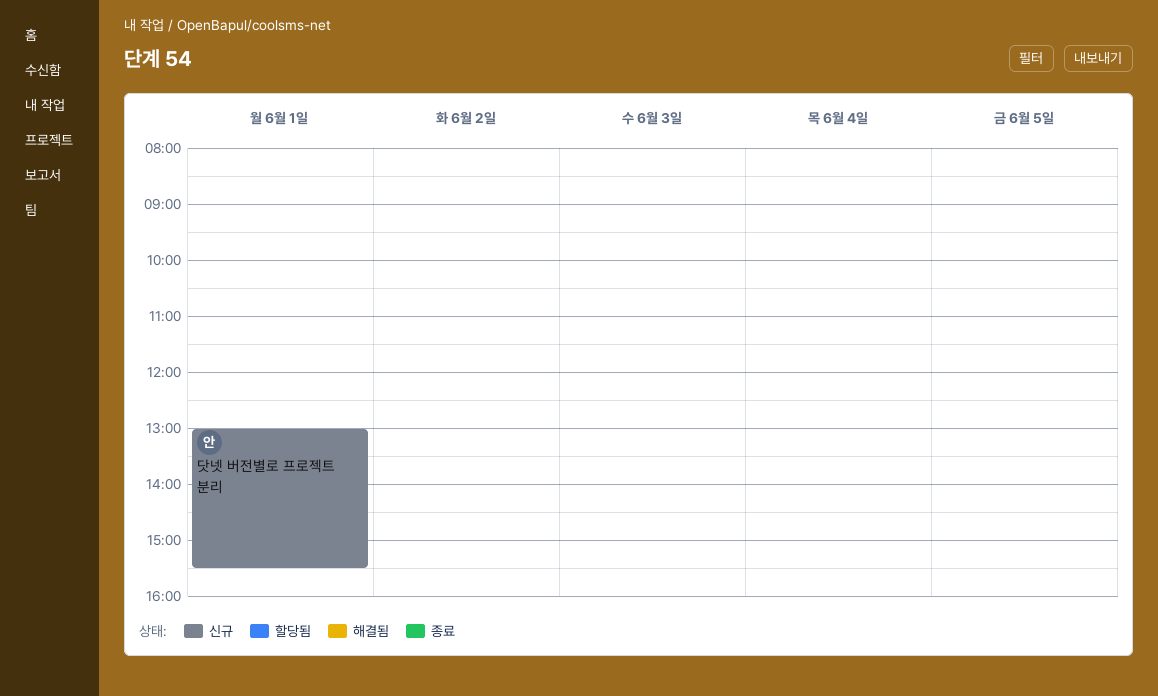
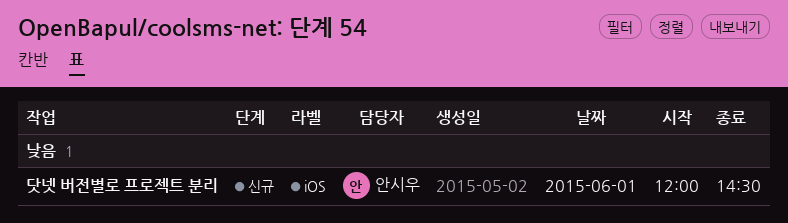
닷넷 버전별로 프로젝트 분리, begins: 13:00 -> 12:00
닷넷 버전별로 프로젝트 분리, ends: 15:30 -> 14:30

